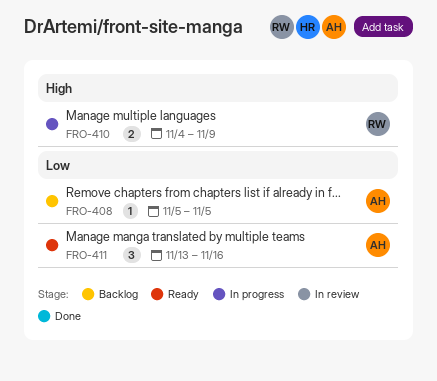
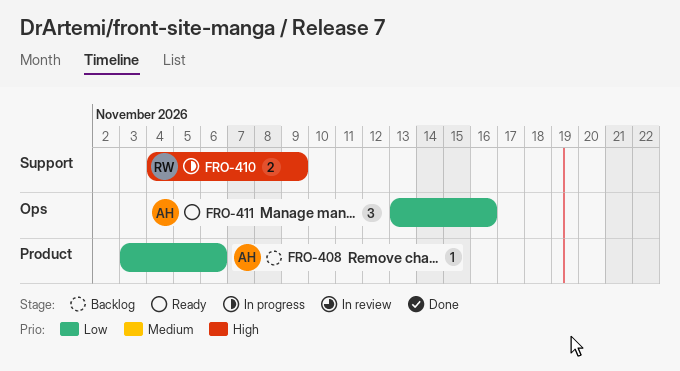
FRO-408, start: Nov 5 -> Nov 3
FRO-408, due: Nov 5 -> Nov 6

